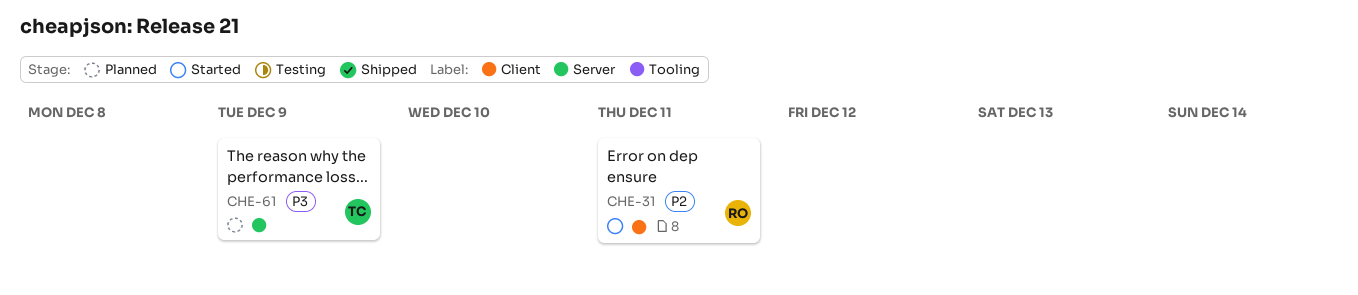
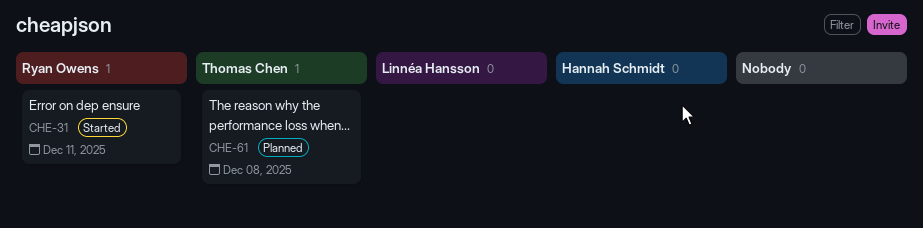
CHE-61, due: Dec 9 -> Dec 8

